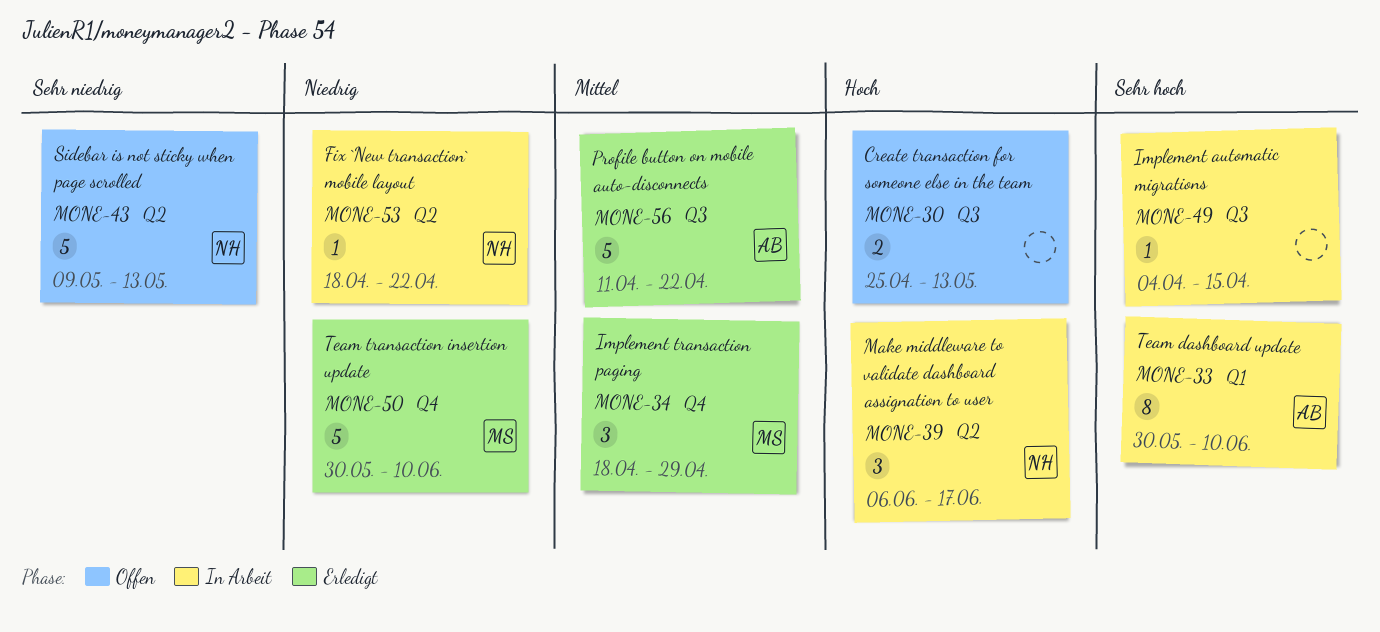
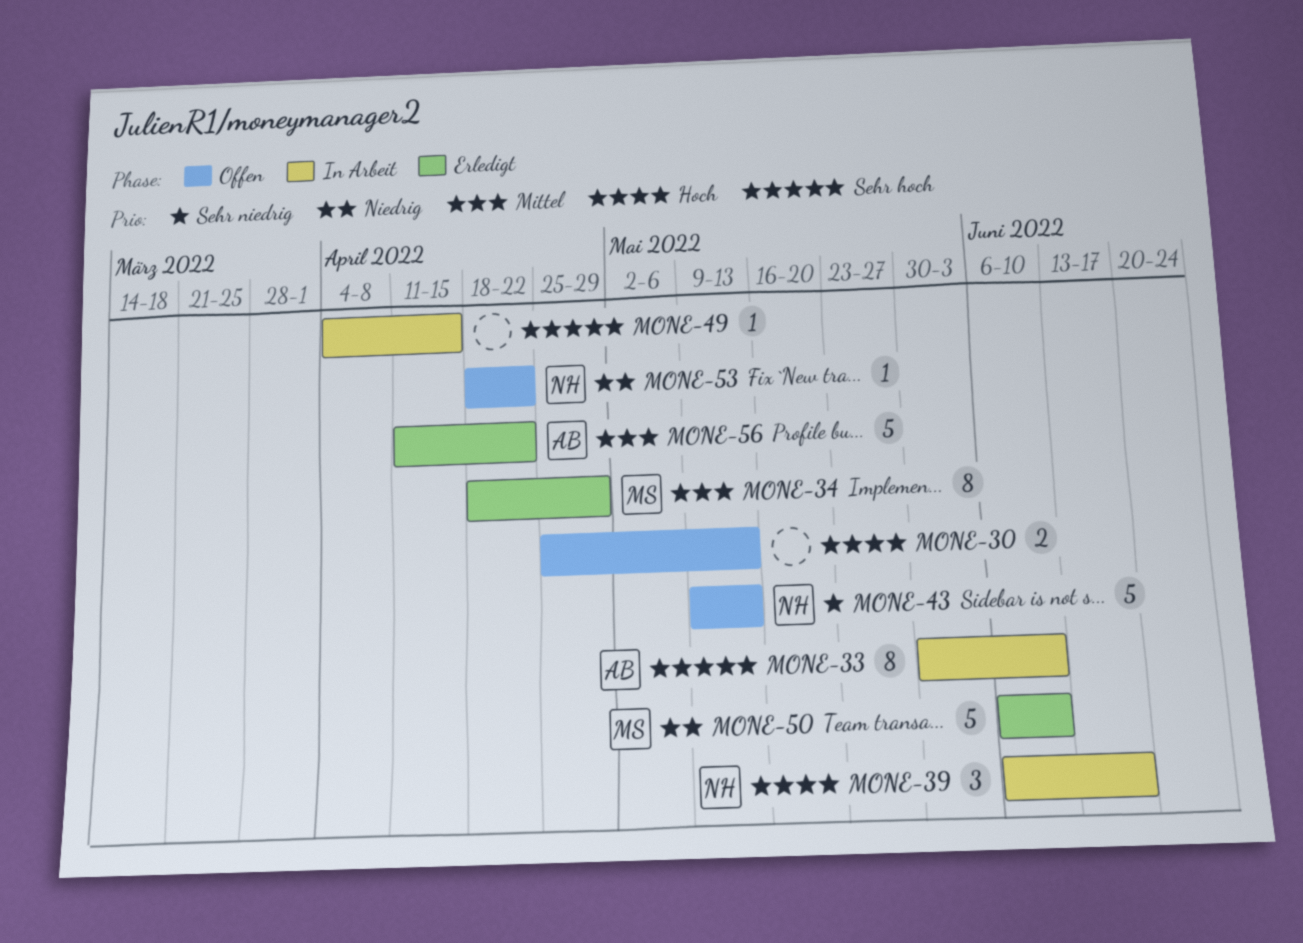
MONE-34, estimate: 3 -> 8
MONE-50, start: May 30 -> Jun 6
MONE-53, status: In Arbeit -> Offen

